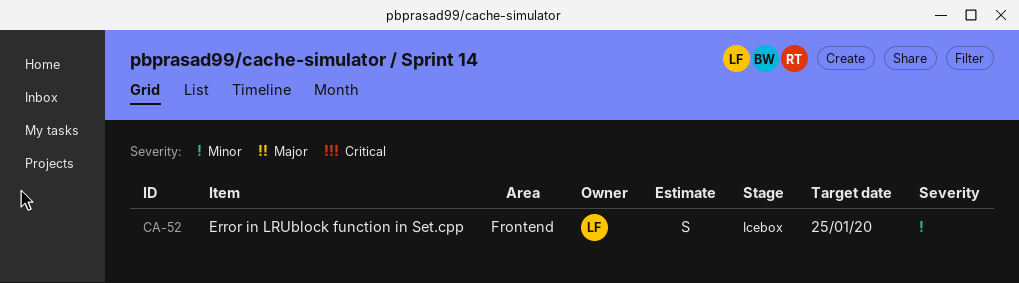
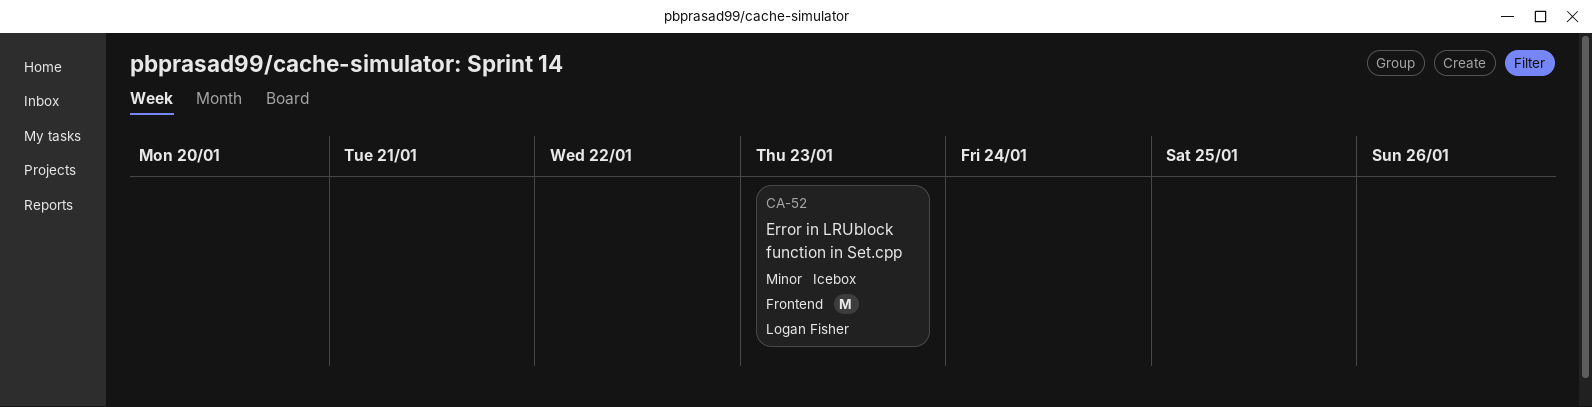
CA-52, estimate: S -> M
CA-52, due: Jan 25 -> Jan 23

